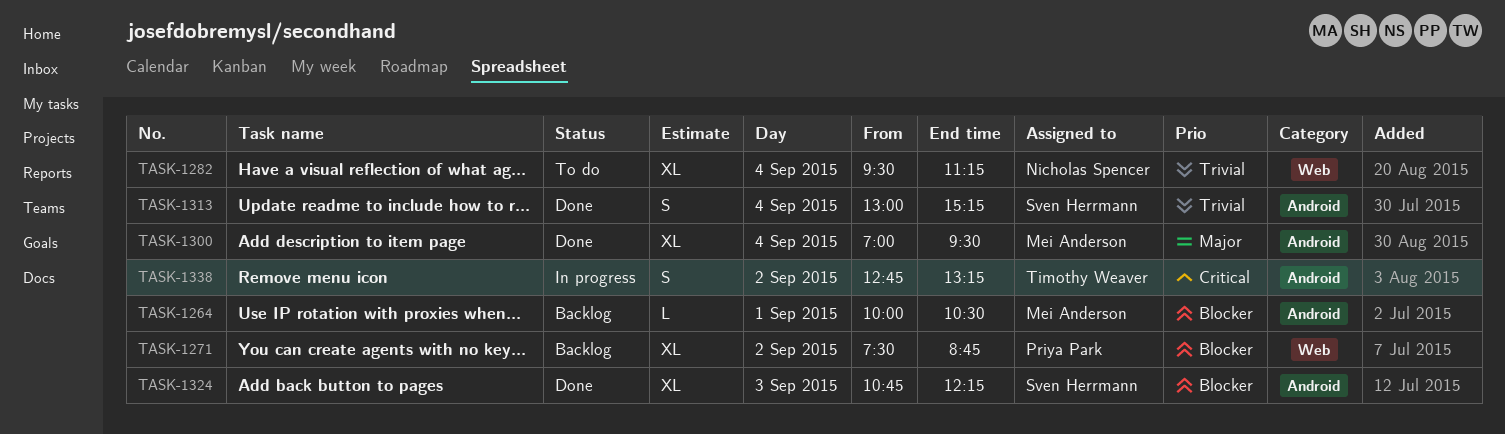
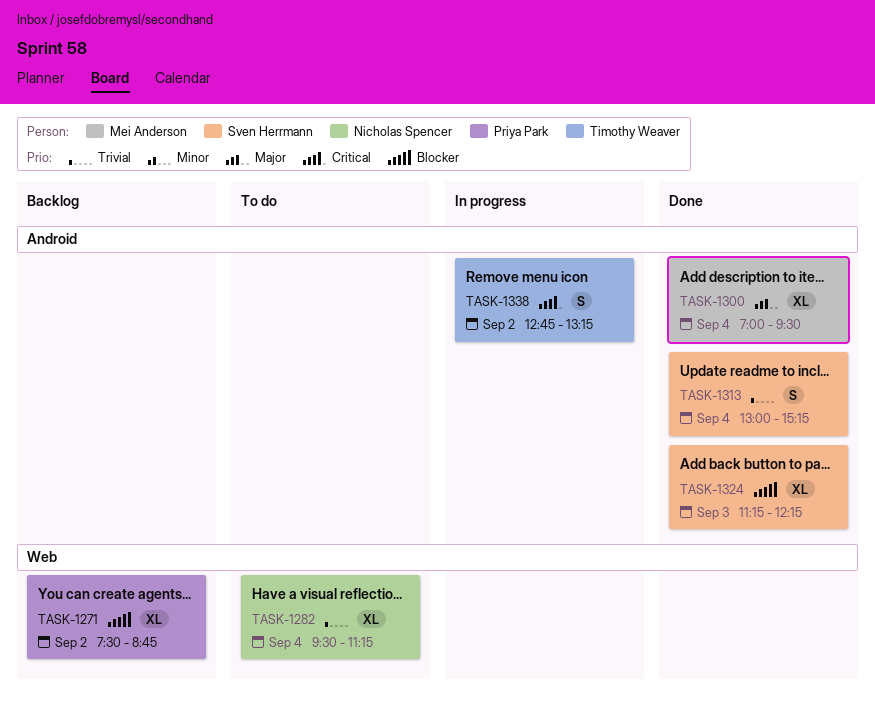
TASK-1264: present -> none
TASK-1324, begins: 10:45 -> 11:15

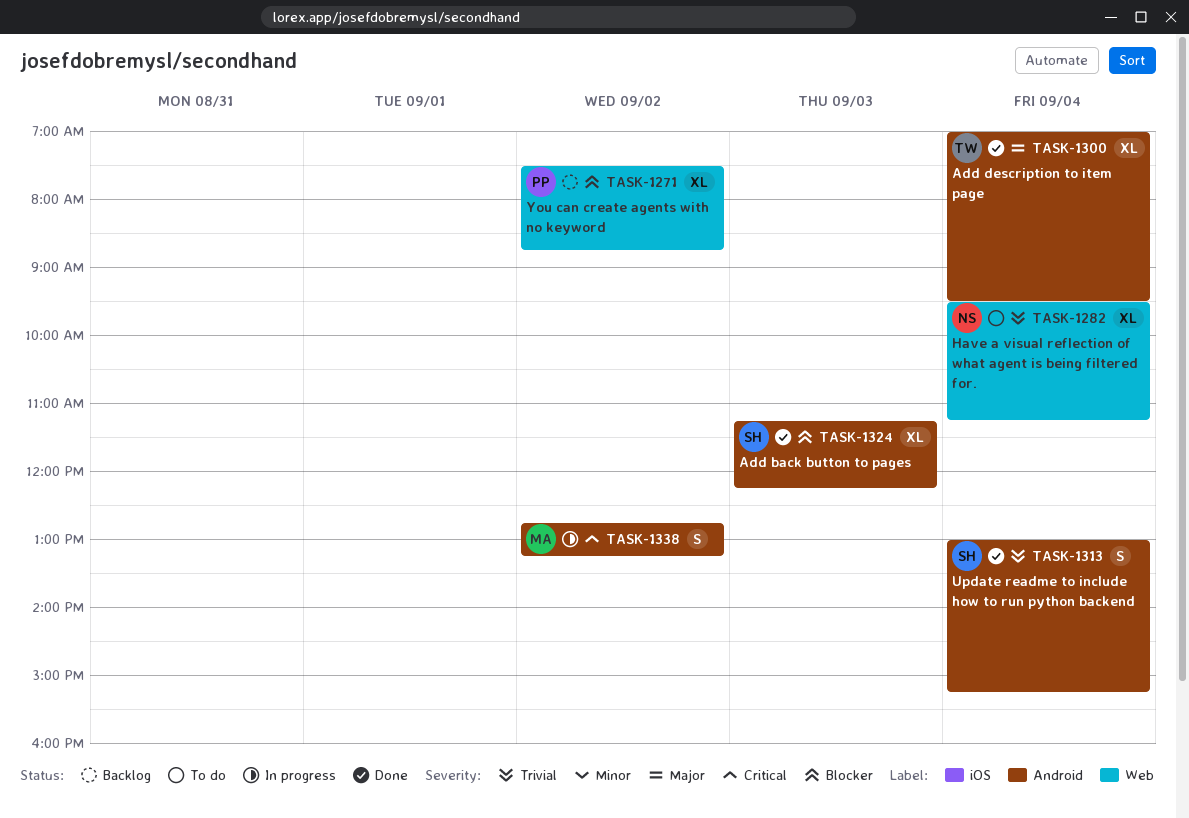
TASK-1300, owner: Mei Anderson -> Timothy Weaver
TASK-1338, owner: Timothy Weaver -> Mei Anderson

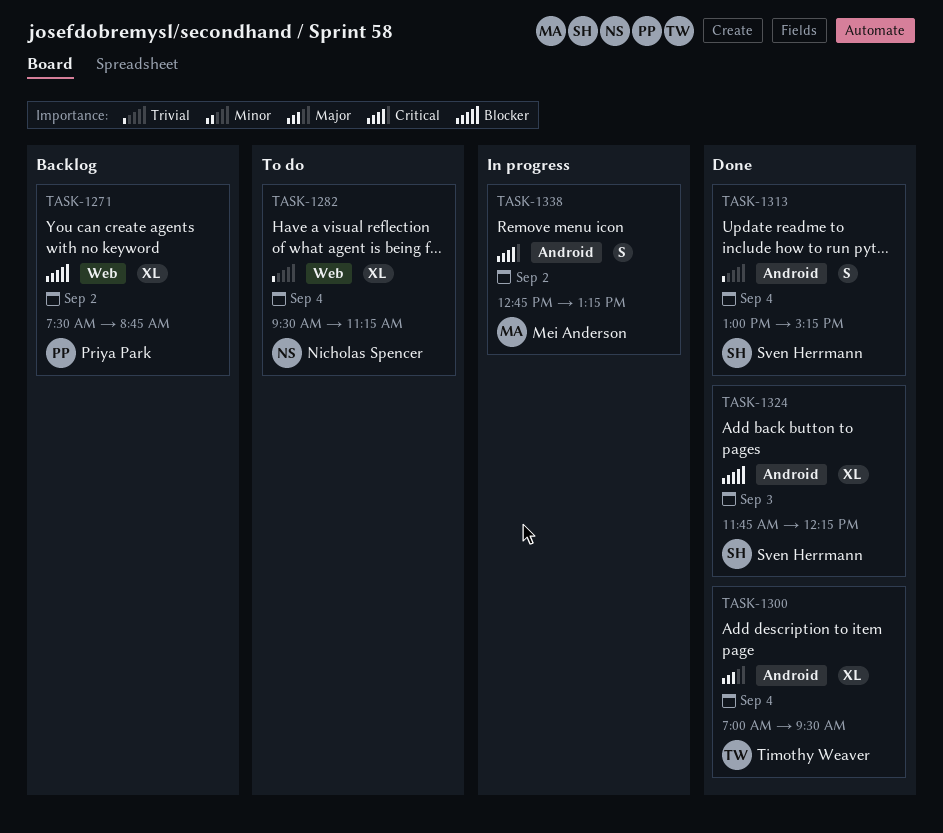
TASK-1324, begins: 11:15 -> 11:45

